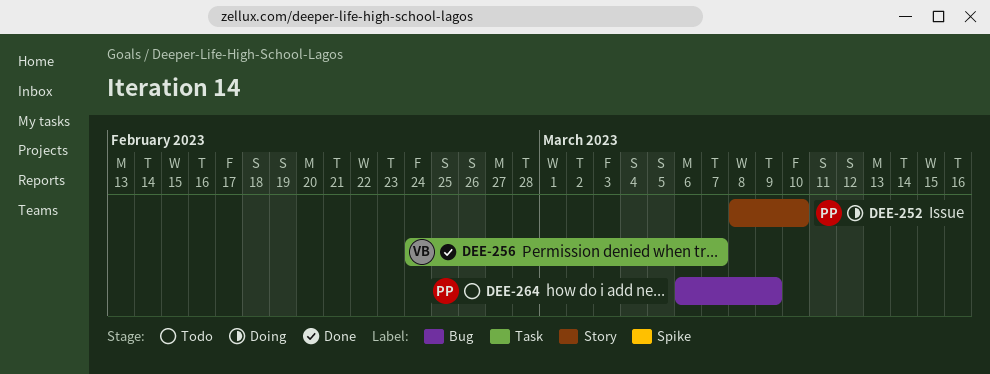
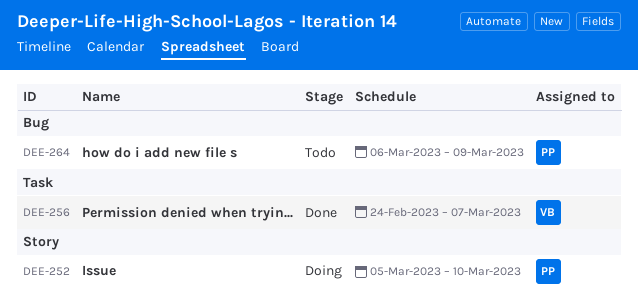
DEE-252, start: Mar 8 -> Mar 5

